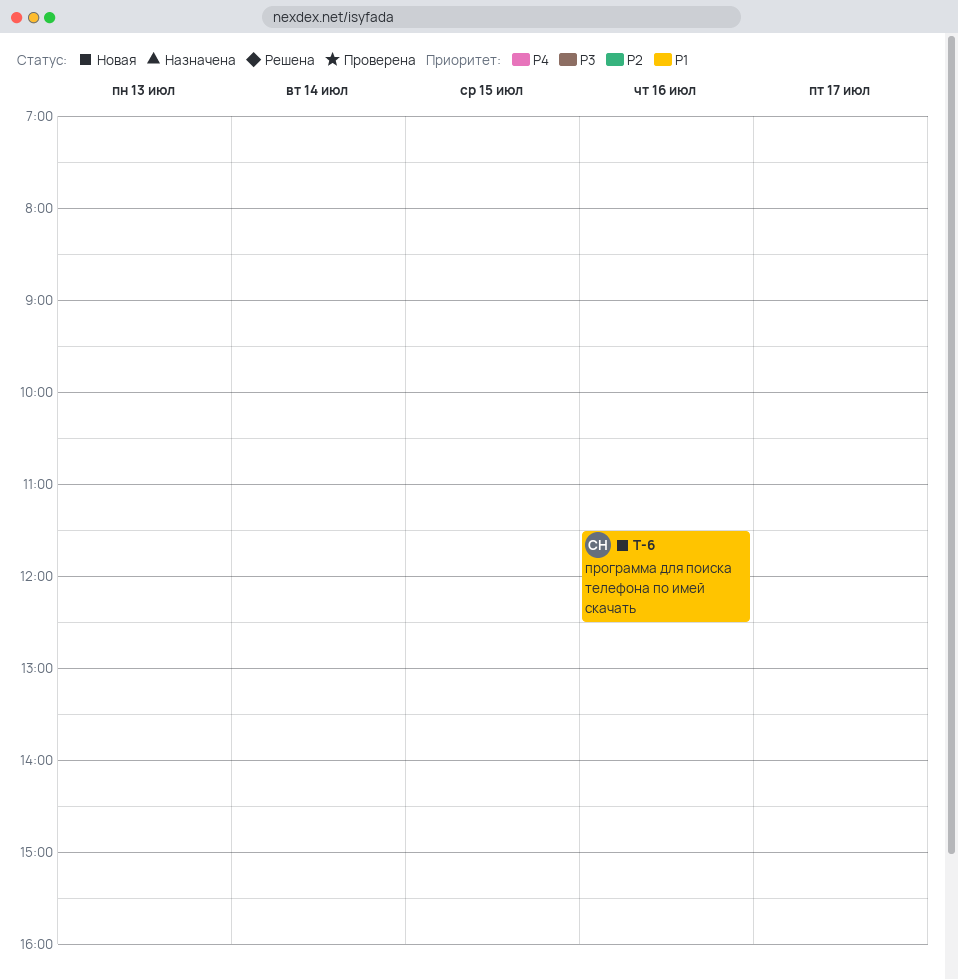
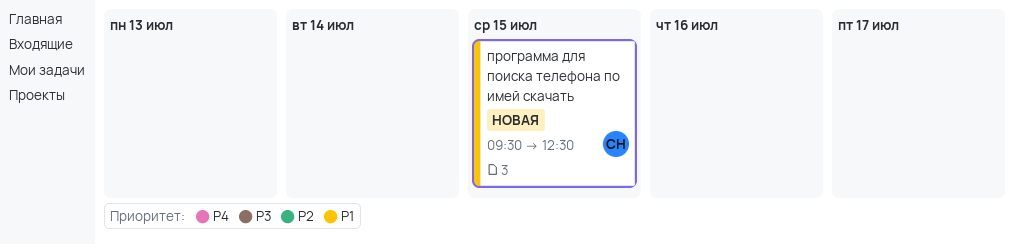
программа для поиска телефона по имей скачать, day: Jul 16 -> Jul 15
программа для поиска телефона по имей скачать, begins: 11:30 -> 09:30

